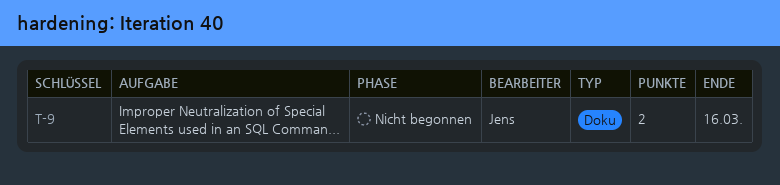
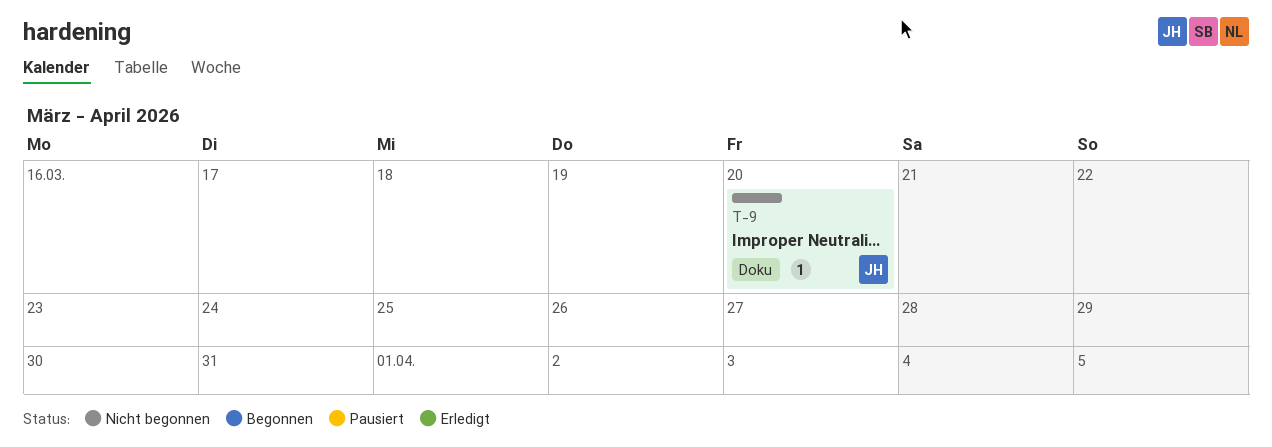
T-9, estimate: 2 -> 1
T-9, due: Mar 16 -> Mar 20

